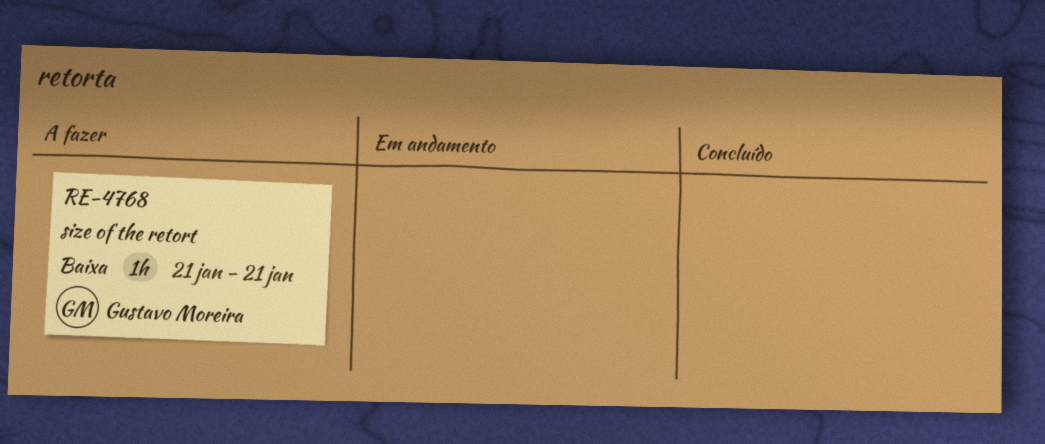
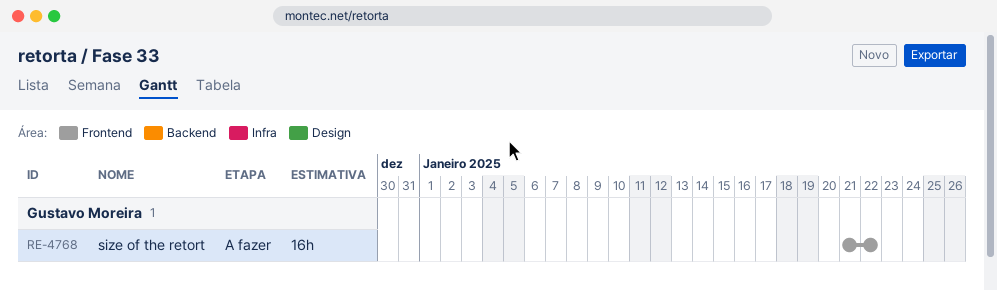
RE-4768, estimate: 1h -> 16h
RE-4768, due: Jan 21 -> Jan 22

